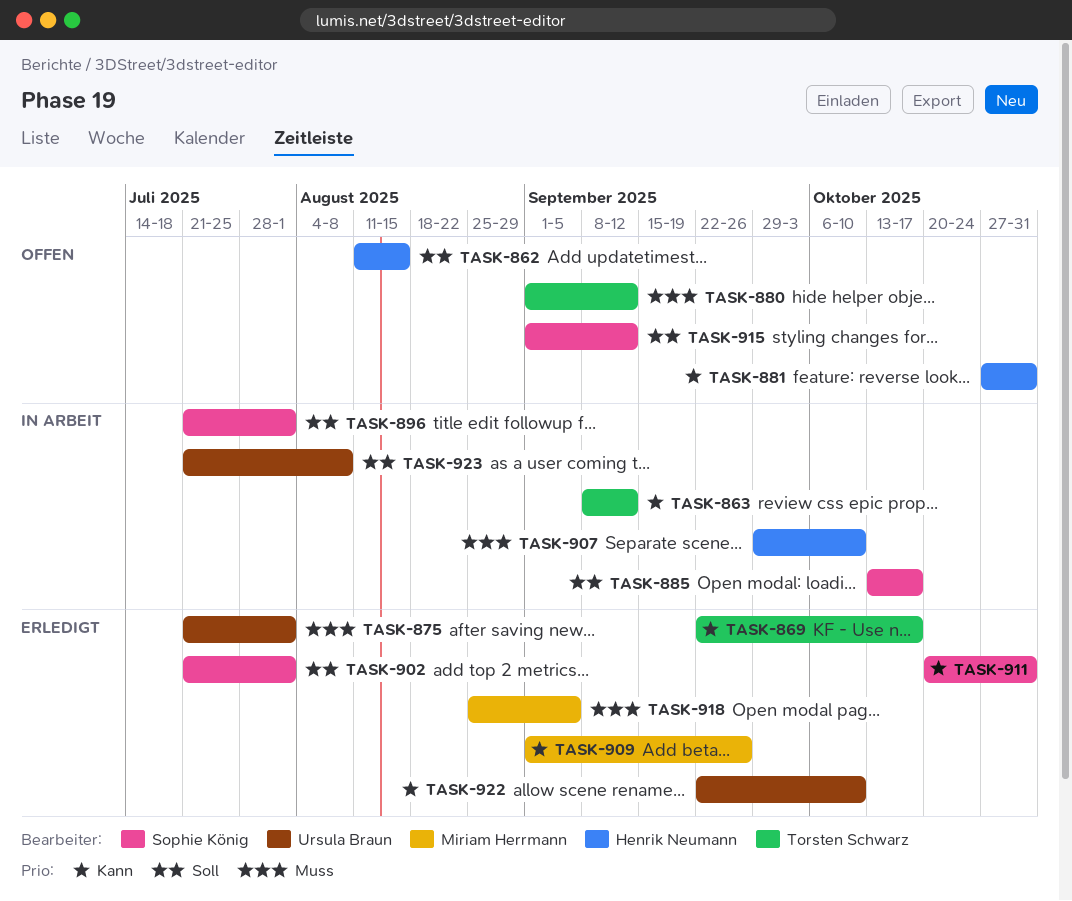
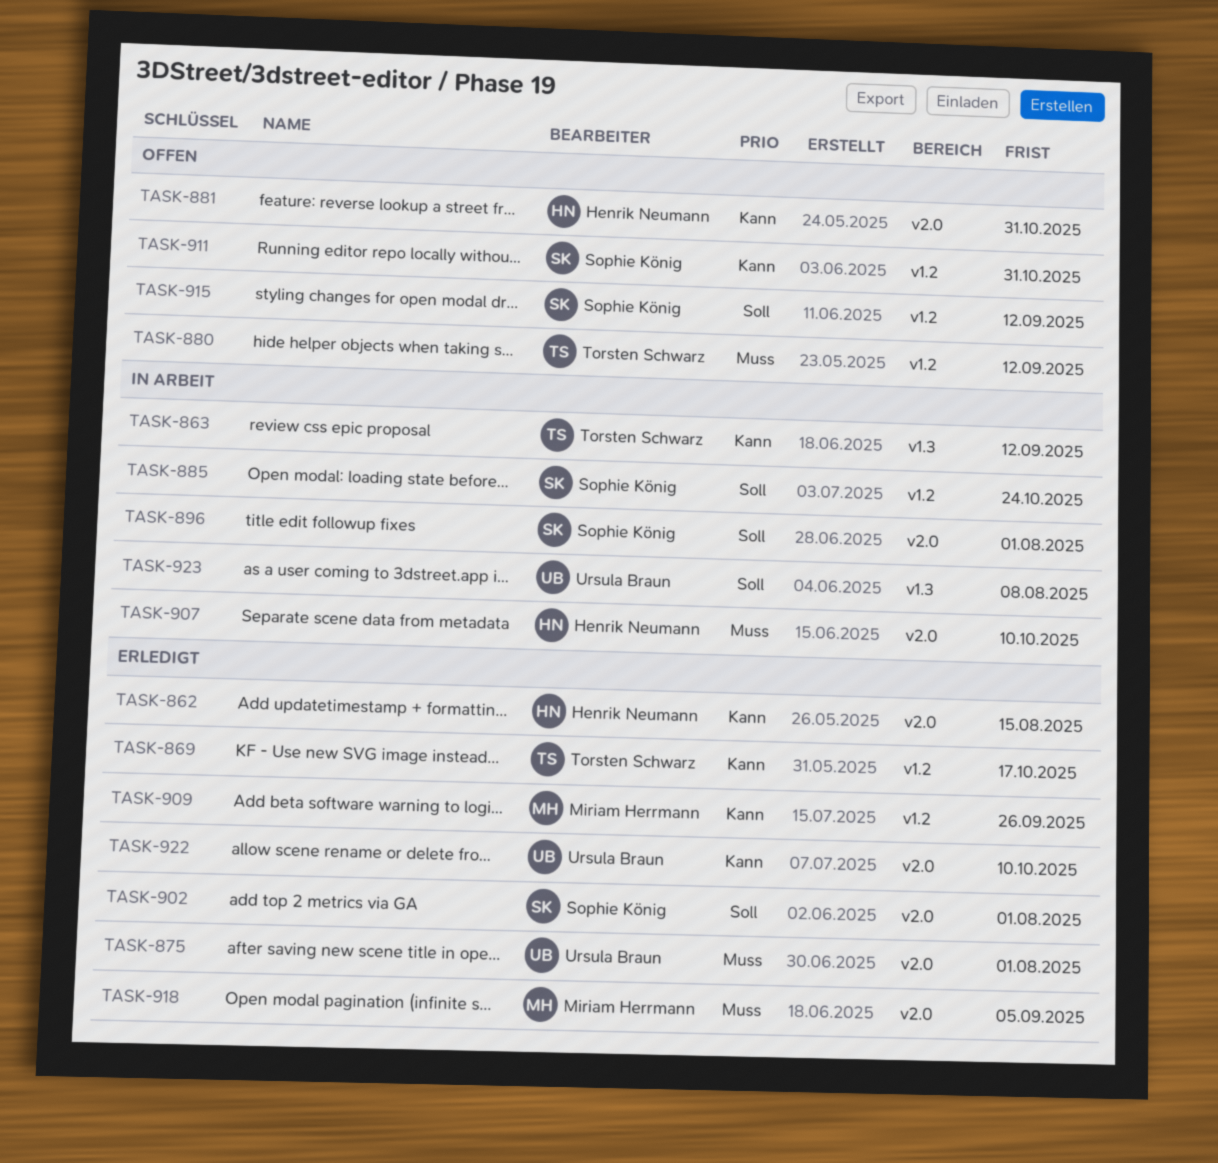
TASK-862, status: Offen -> Erledigt
TASK-862, priority: Soll -> Kann
TASK-885, due: Oct 17 -> Oct 24
TASK-911, status: Erledigt -> Offen

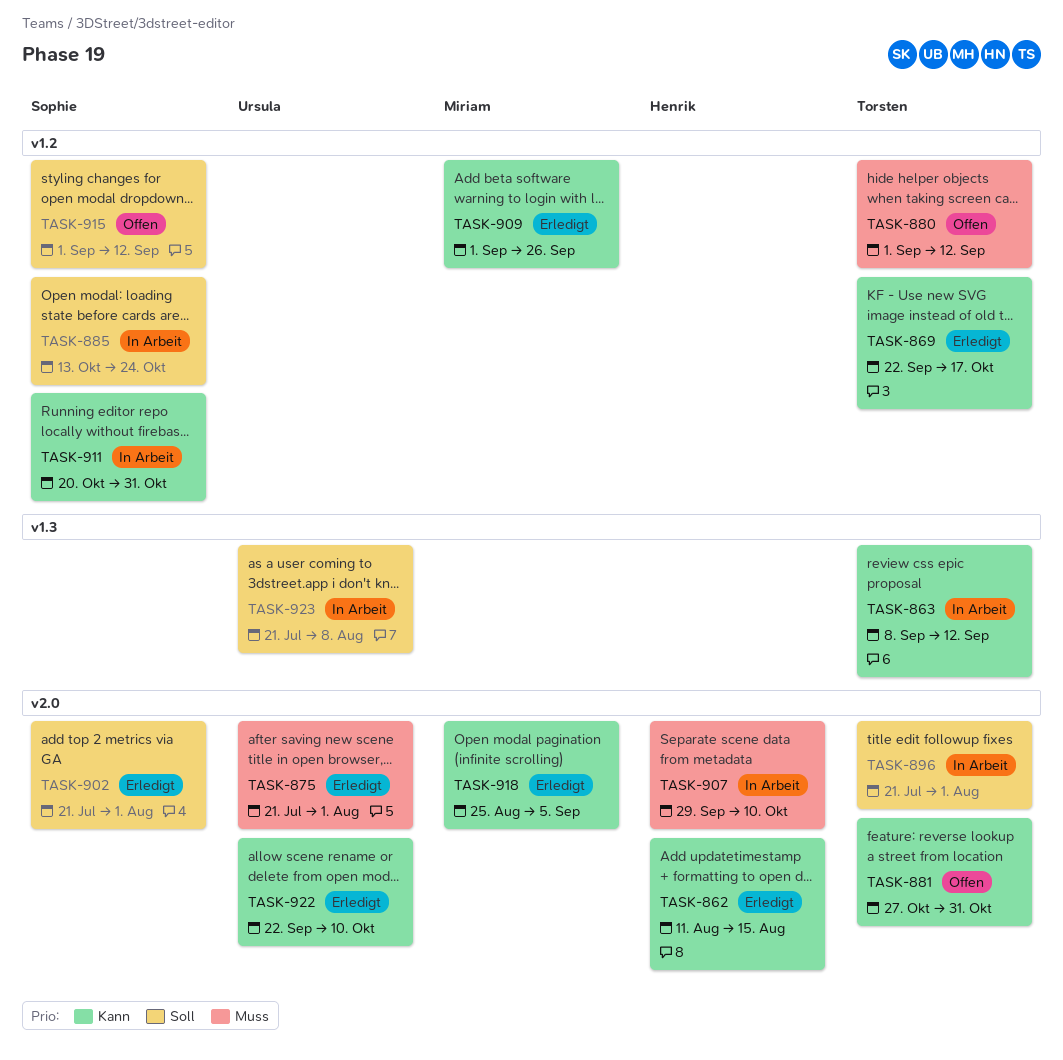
TASK-881, owner: Henrik Neumann -> Torsten Schwarz
TASK-896, owner: Sophie König -> Torsten Schwarz
TASK-911, status: Offen -> In Arbeit
TASK-918, priority: Muss -> Kann

